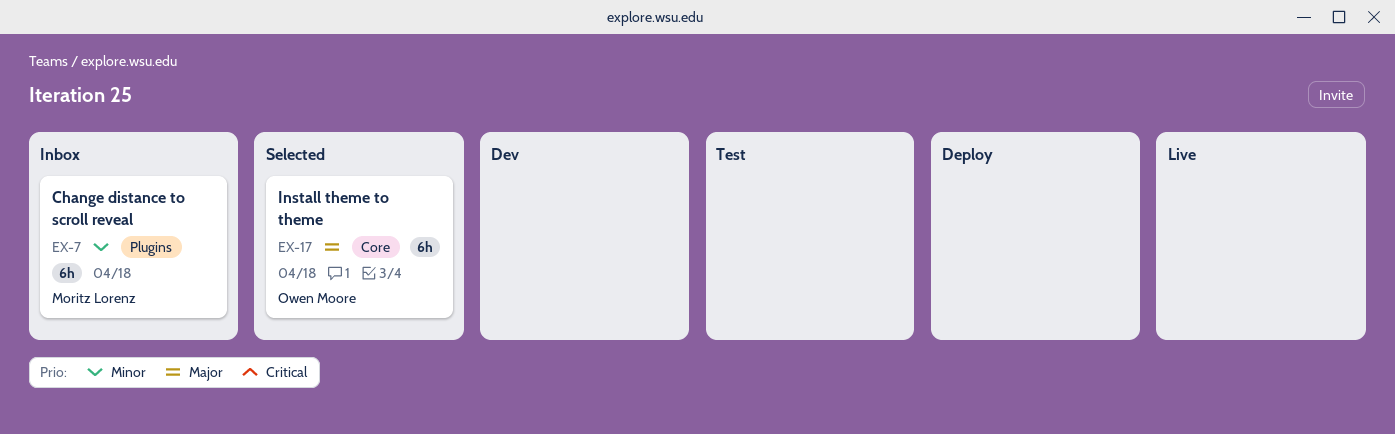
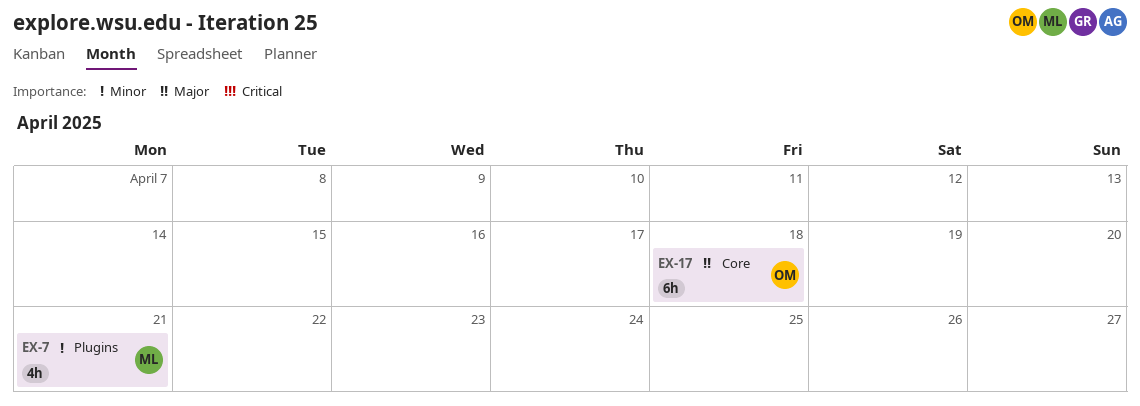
EX-7, estimate: 6h -> 4h
EX-7, due: Apr 18 -> Apr 21

